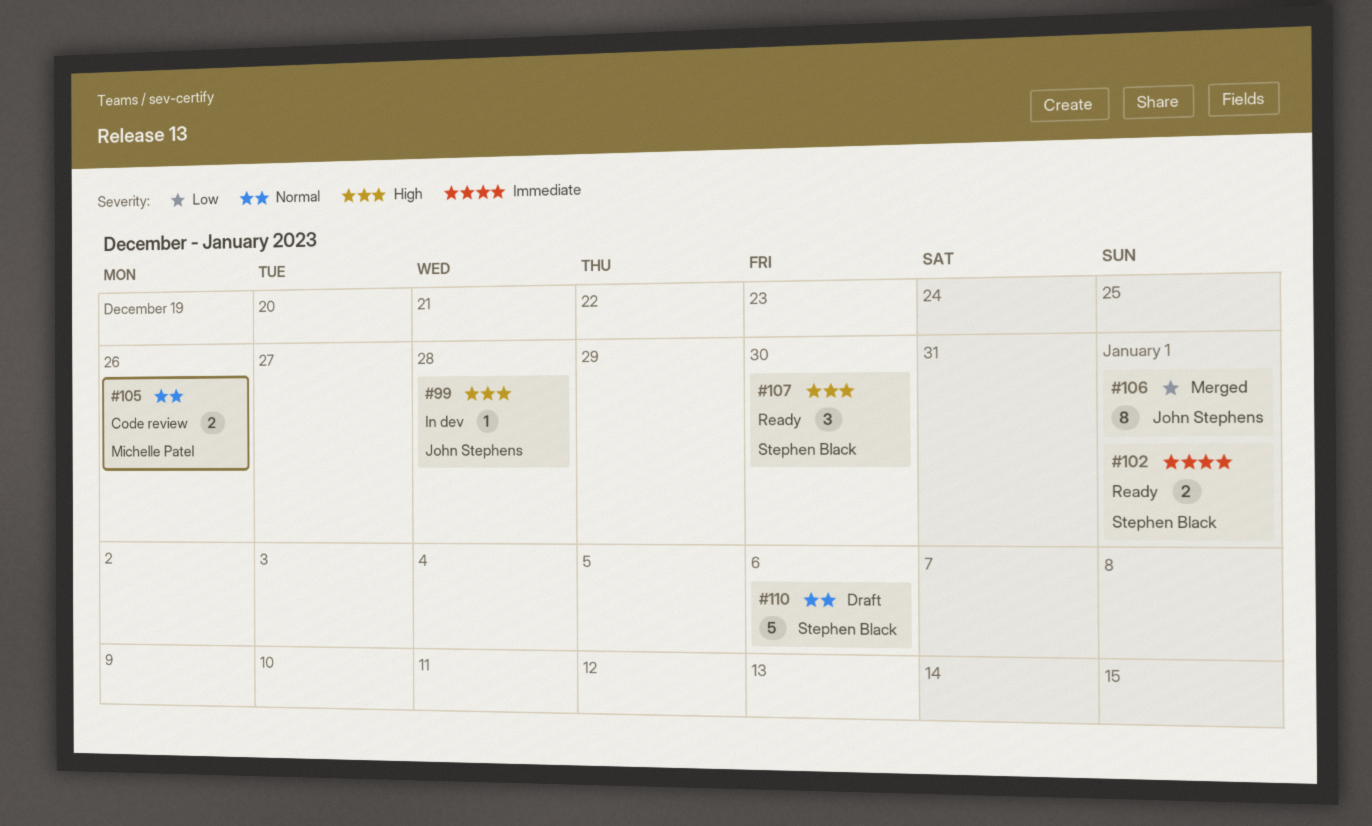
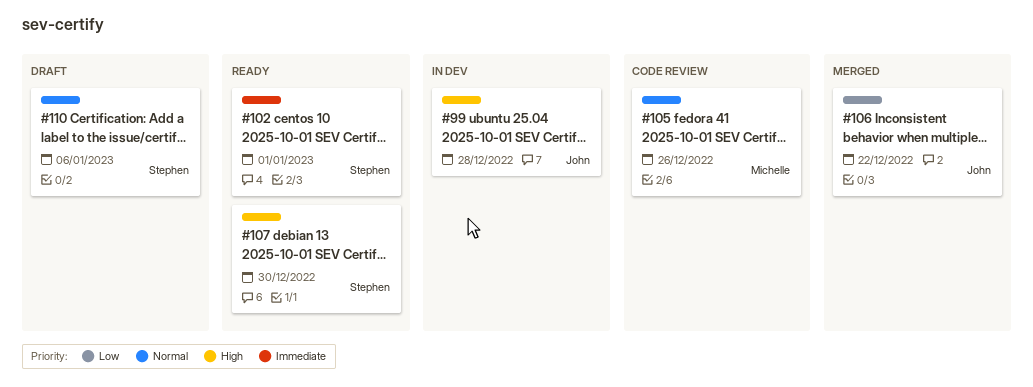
#106, due: Jan 1 -> Dec 22

